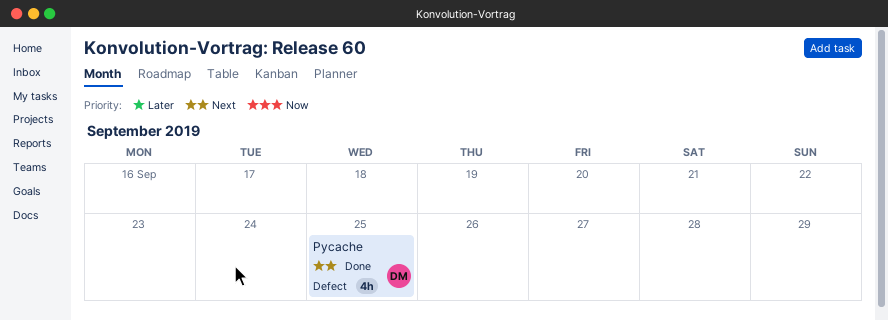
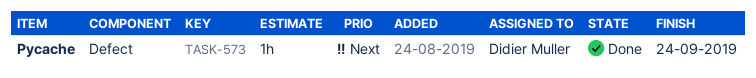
Pycache, estimate: 4h -> 1h
Pycache, due: Sep 25 -> Sep 24

